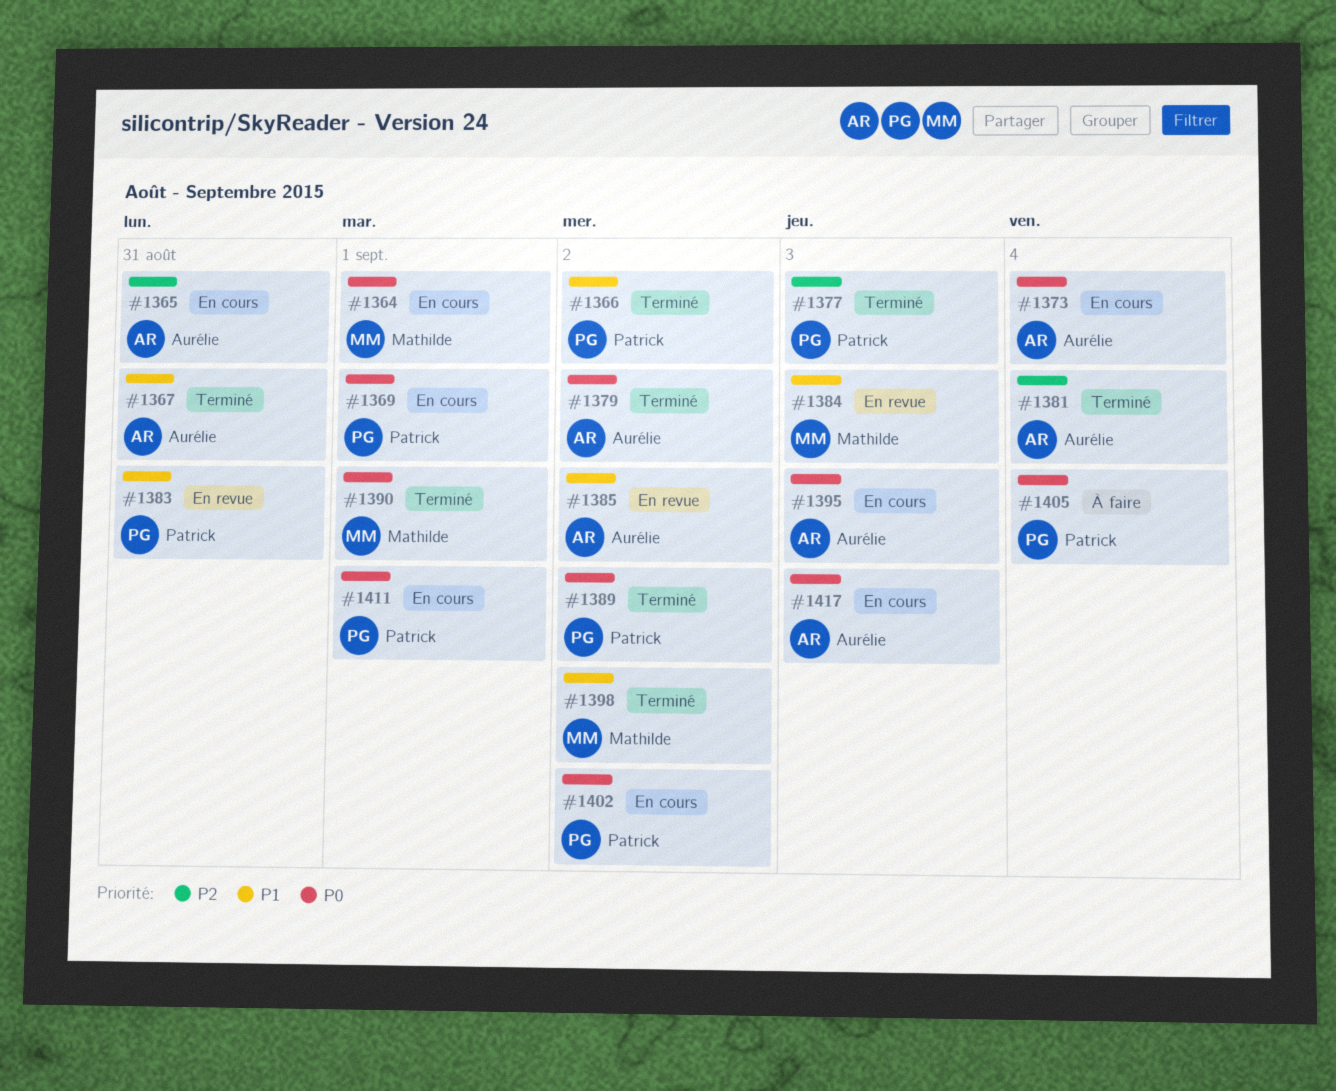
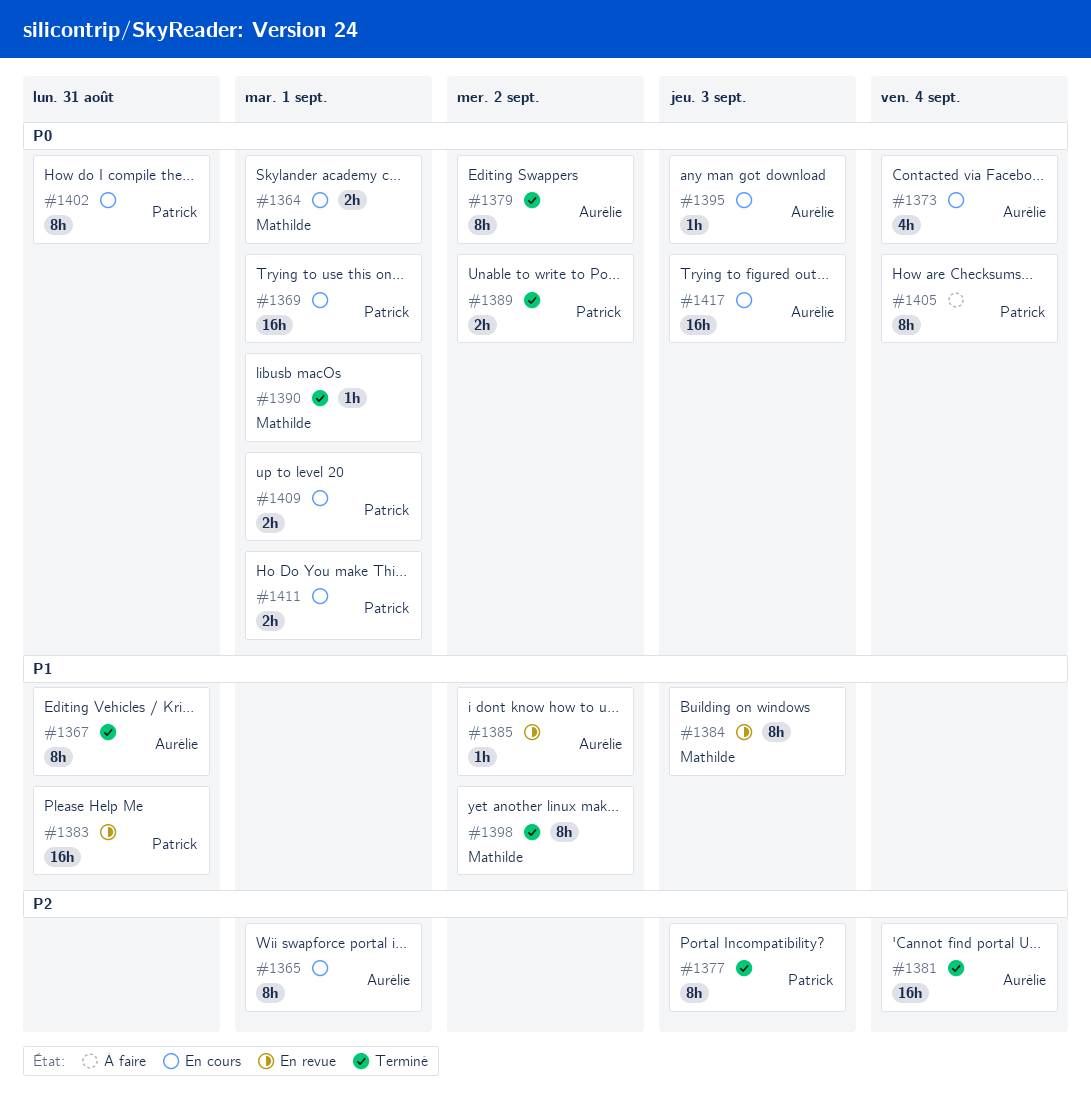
#1365, due: Aug 31 -> Sep 1
#1366: present -> none
#1402, due: Sep 2 -> Aug 31
#1409: none -> present

